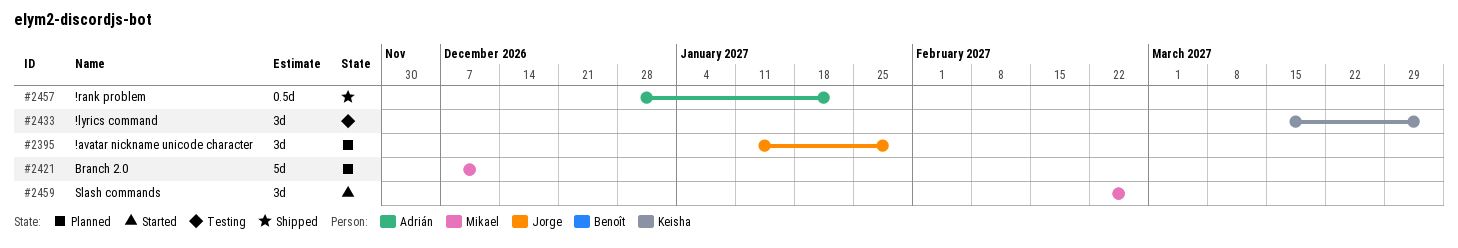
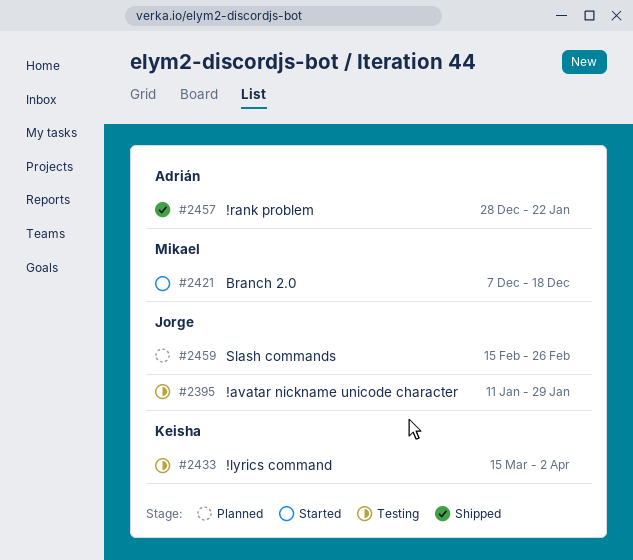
#2395, status: Planned -> Testing
#2421, status: Planned -> Started
#2421, due: Dec 11 -> Dec 18
#2459, status: Started -> Planned
#2459, owner: Mikael -> Jorge
#2459, start: Feb 22 -> Feb 15

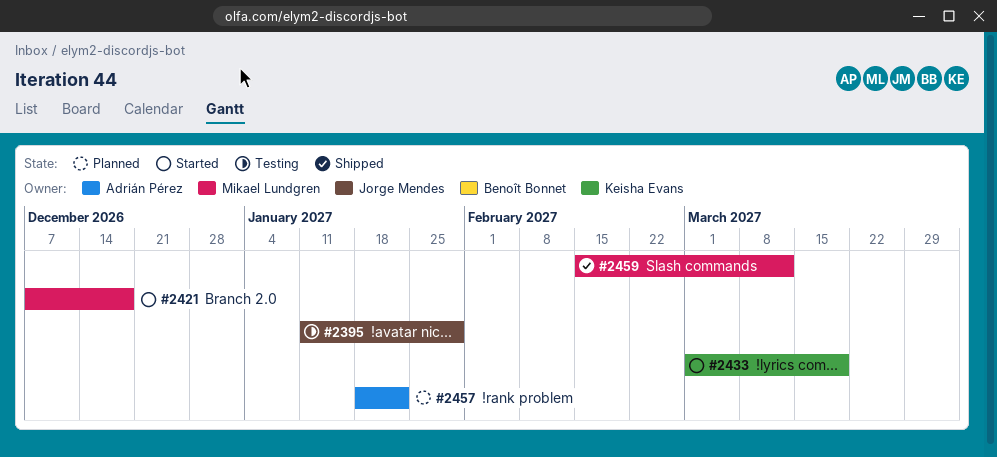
#2433, status: Testing -> Started
#2433, start: Mar 15 -> Mar 1
#2433, due: Apr 2 -> Mar 19
#2457, status: Shipped -> Planned
#2457, start: Dec 28 -> Jan 18
#2459, status: Planned -> Shipped
#2459, owner: Jorge Mendes -> Mikael Lundgren
#2459, due: Feb 26 -> Mar 12

